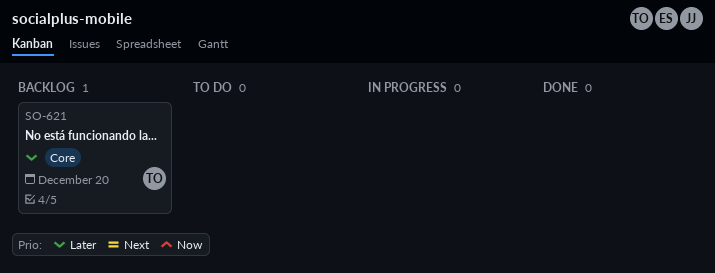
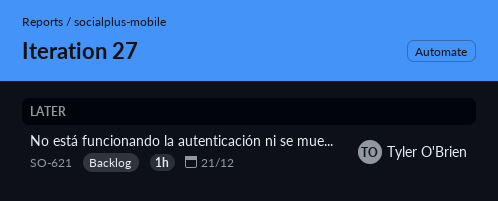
SO-621, due: Dec 20 -> Dec 21

